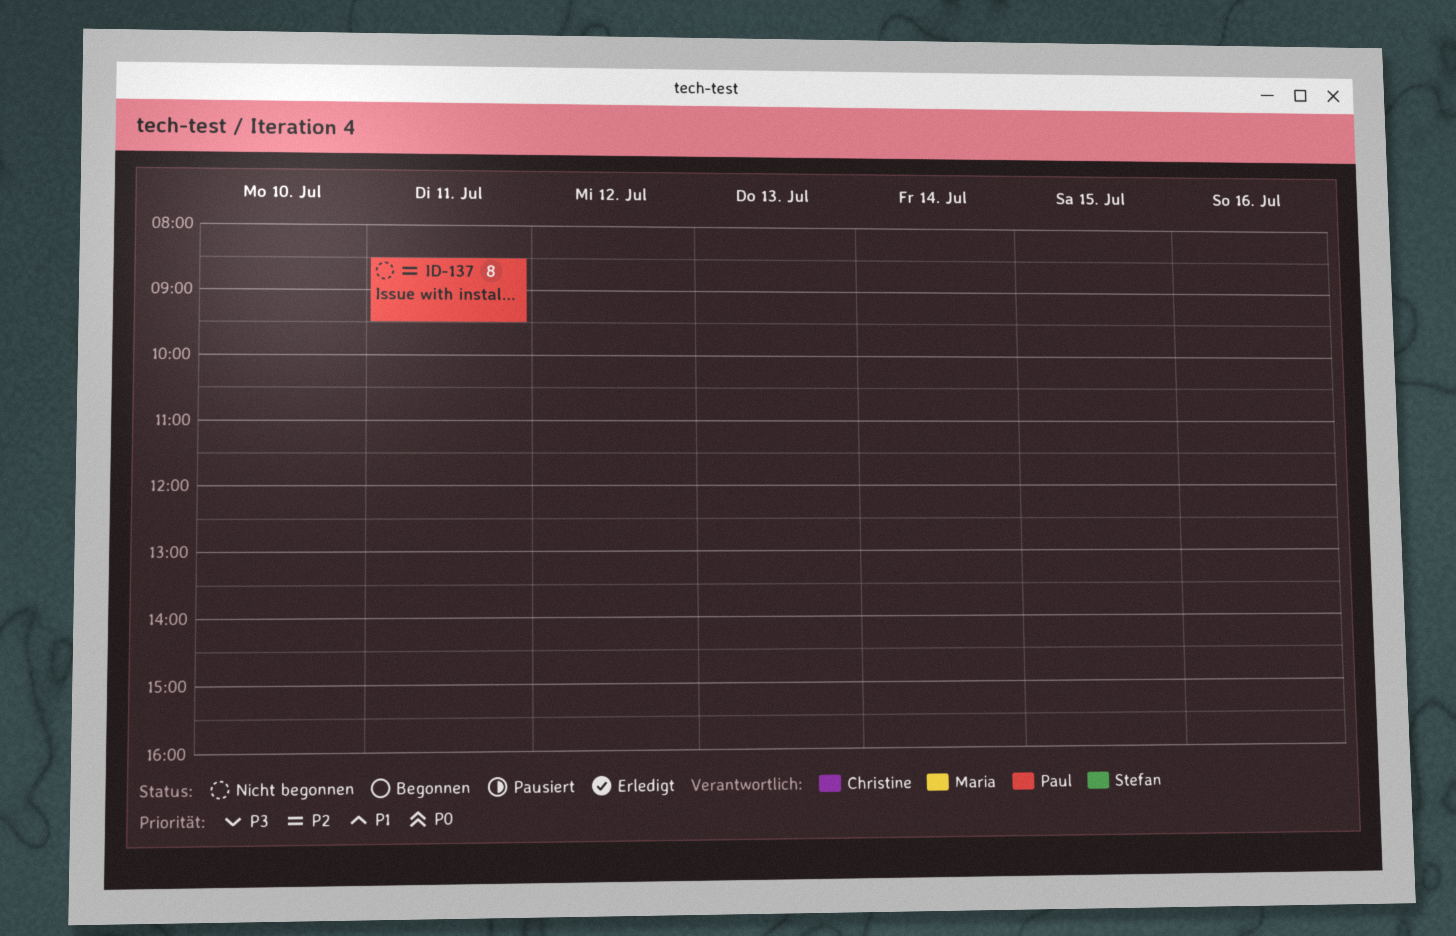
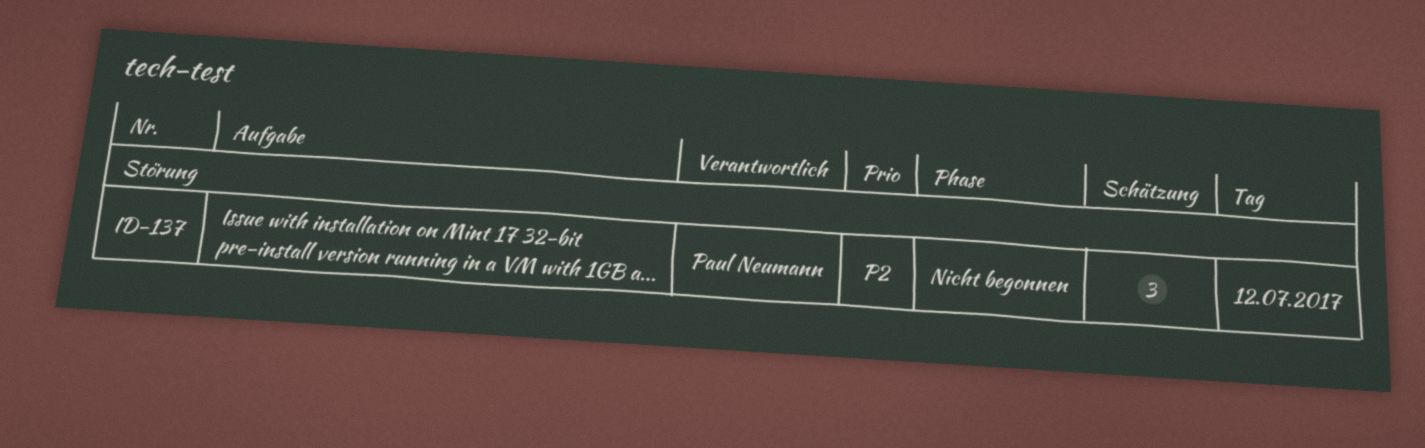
ID-137, estimate: 8 -> 3
ID-137, day: Jul 11 -> Jul 12

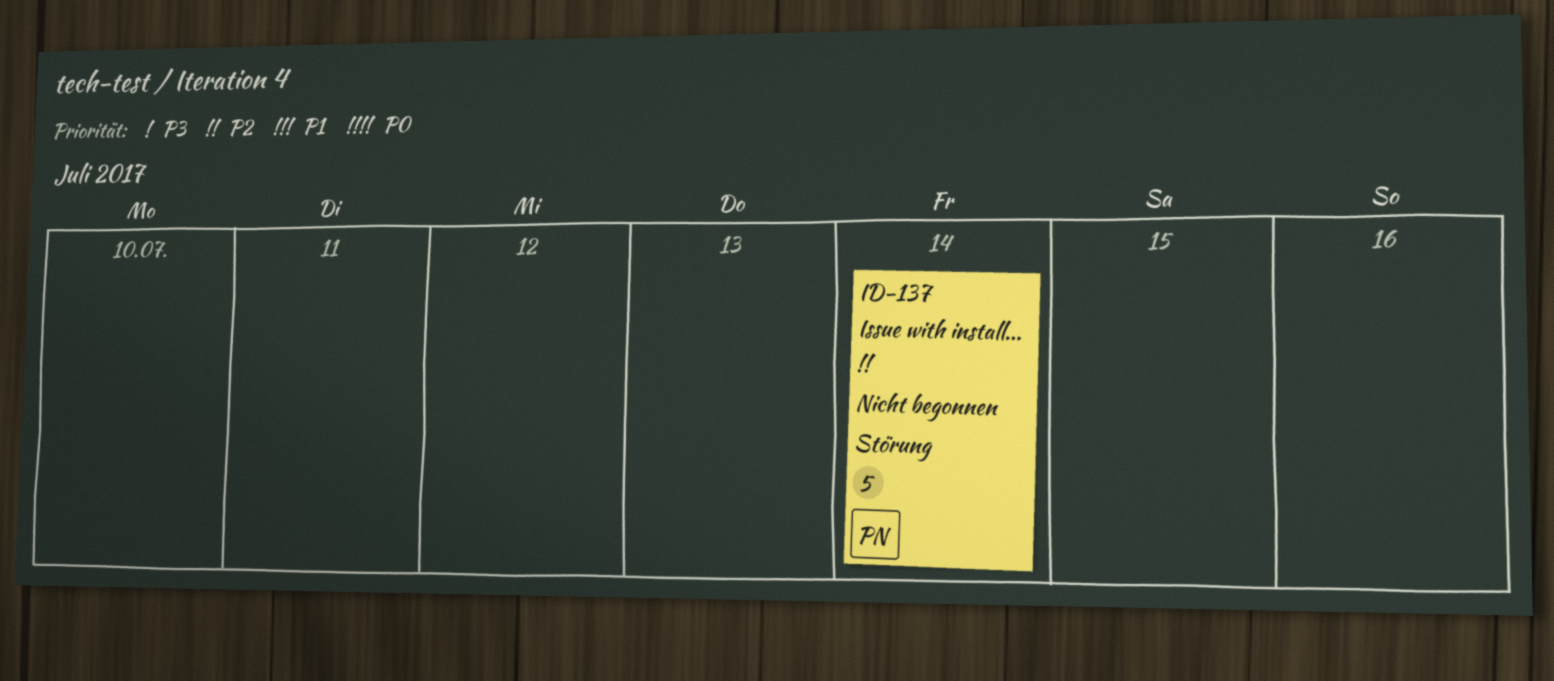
ID-137, estimate: 3 -> 5
ID-137, day: Jul 12 -> Jul 14

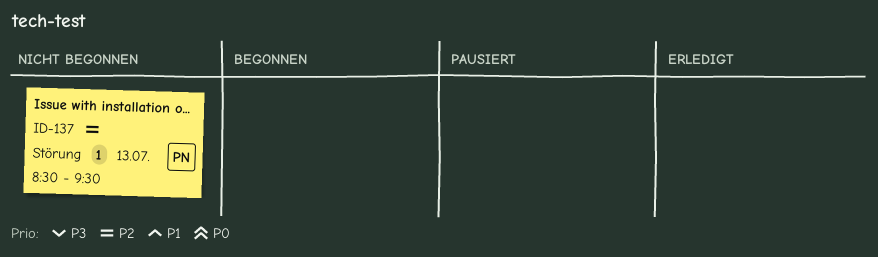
ID-137, estimate: 5 -> 1
ID-137, day: Jul 14 -> Jul 13

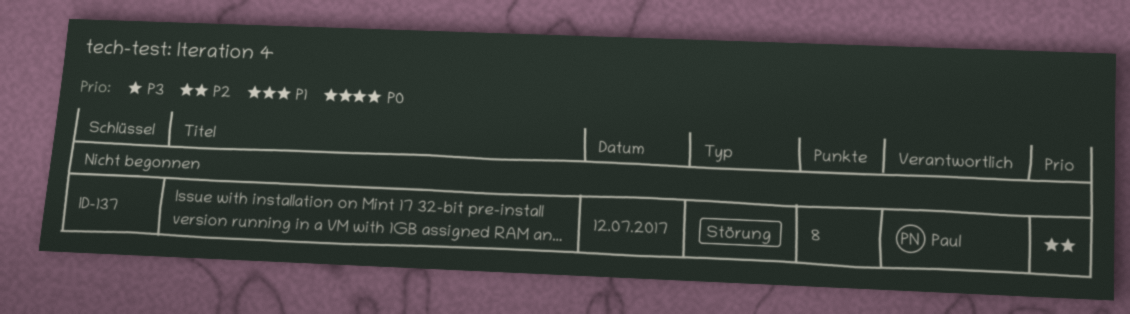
ID-137, estimate: 1 -> 8
ID-137, day: Jul 13 -> Jul 12

